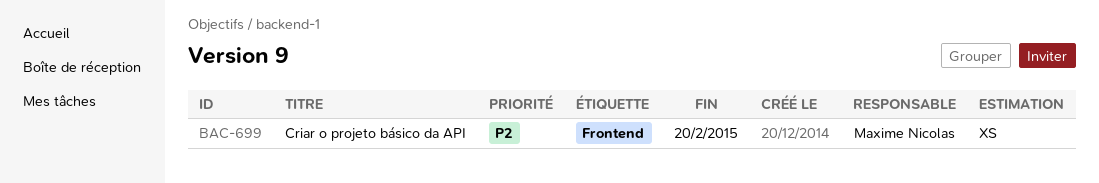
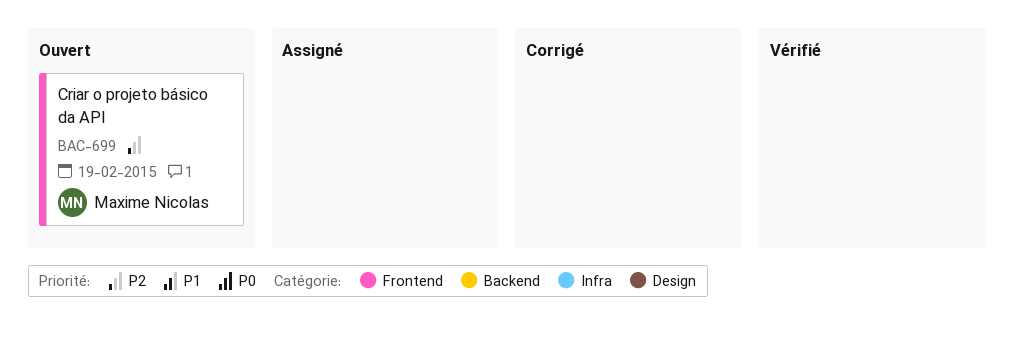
BAC-699, due: Feb 20 -> Feb 19

